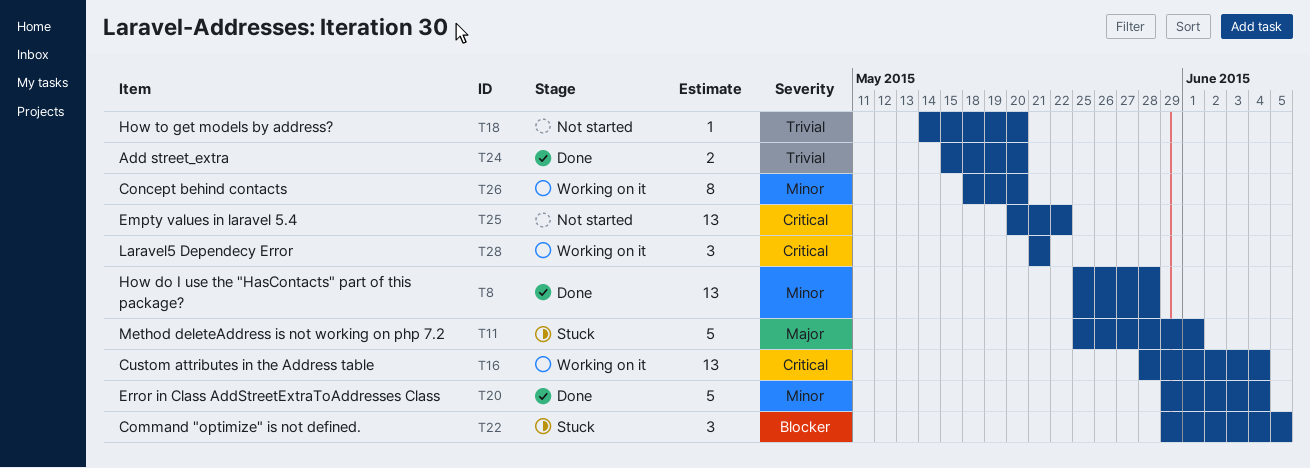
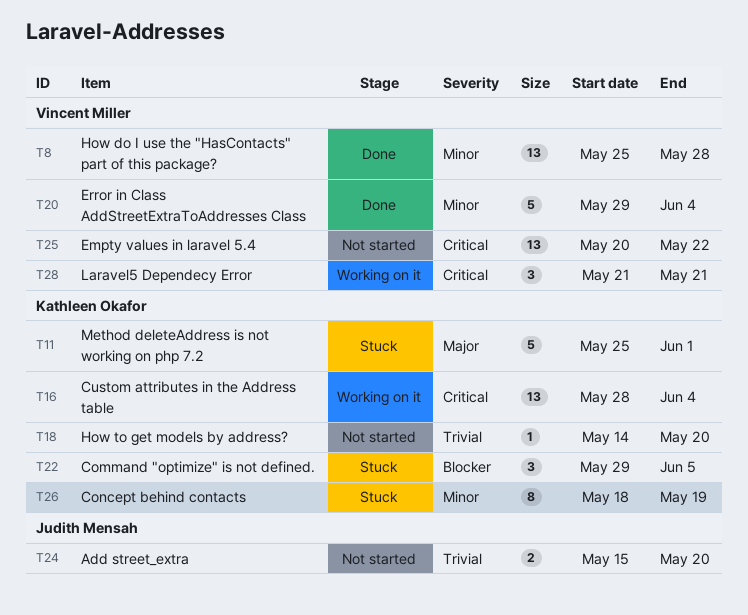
T24, status: Done -> Not started
T26, status: Working on it -> Stuck
T26, due: May 20 -> May 19

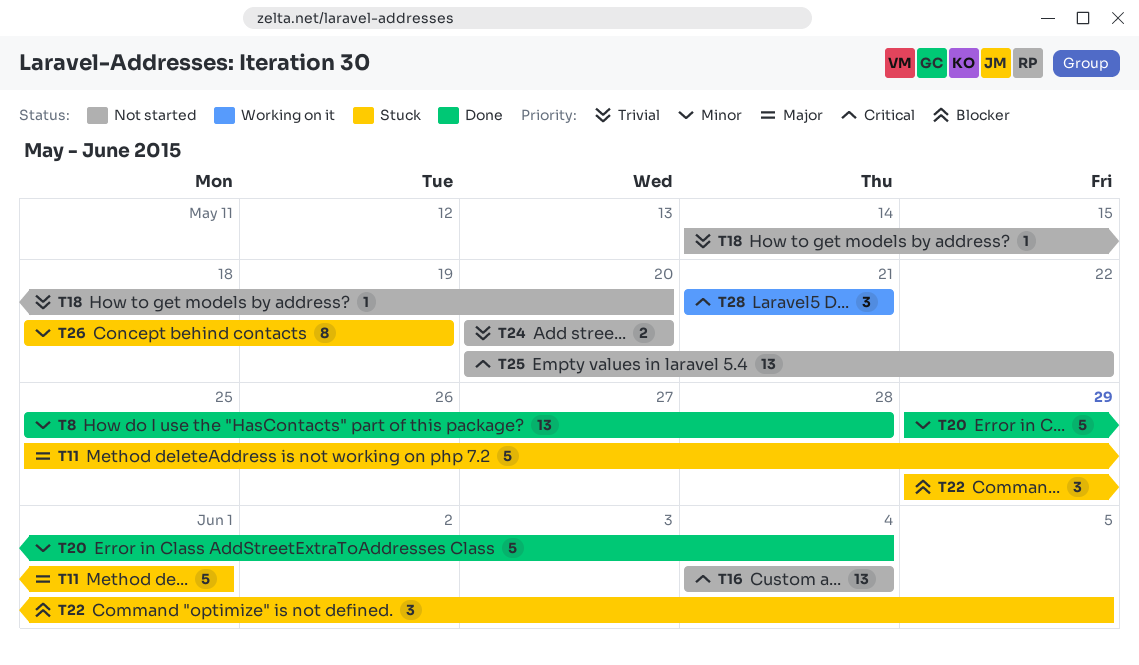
T16, status: Working on it -> Not started
T16, start: May 28 -> Jun 4
T24, start: May 15 -> May 20

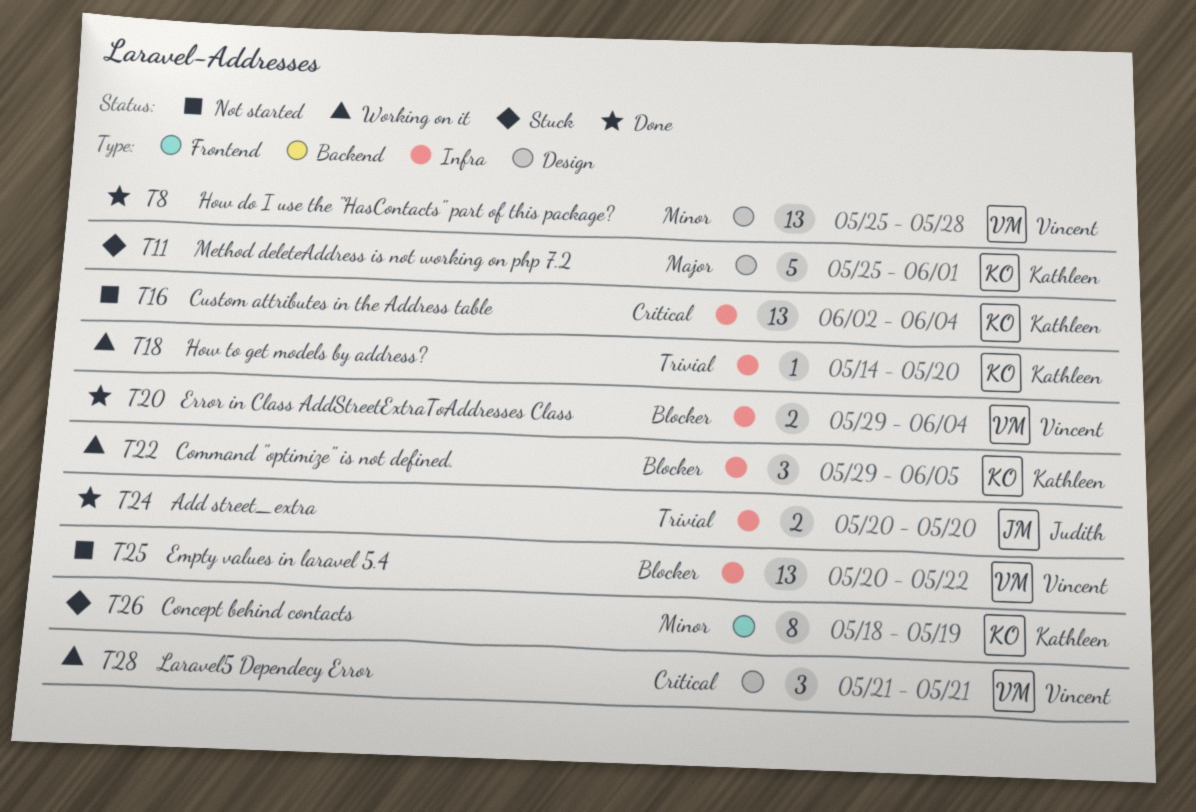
T16, start: Jun 4 -> Jun 2
T18, status: Not started -> Working on it
T20, priority: Minor -> Blocker
T20, estimate: 5 -> 2
T22, status: Stuck -> Working on it
T24, status: Not started -> Done
T25, priority: Critical -> Blocker

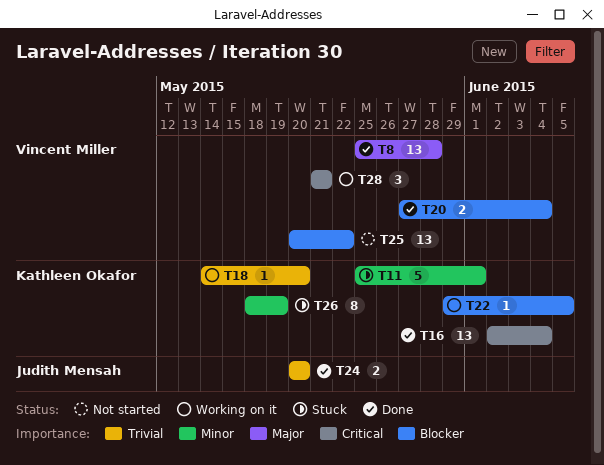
T8, priority: Minor -> Major
T11, priority: Major -> Minor
T16, status: Not started -> Done
T20, start: May 29 -> May 27
T22, estimate: 3 -> 1

